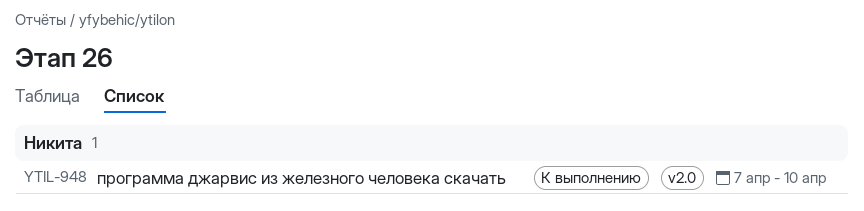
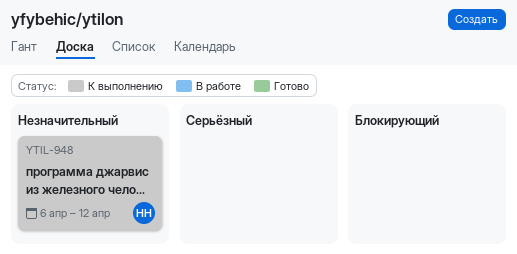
YTIL-948, start: Apr 7 -> Apr 6
YTIL-948, due: Apr 10 -> Apr 12

